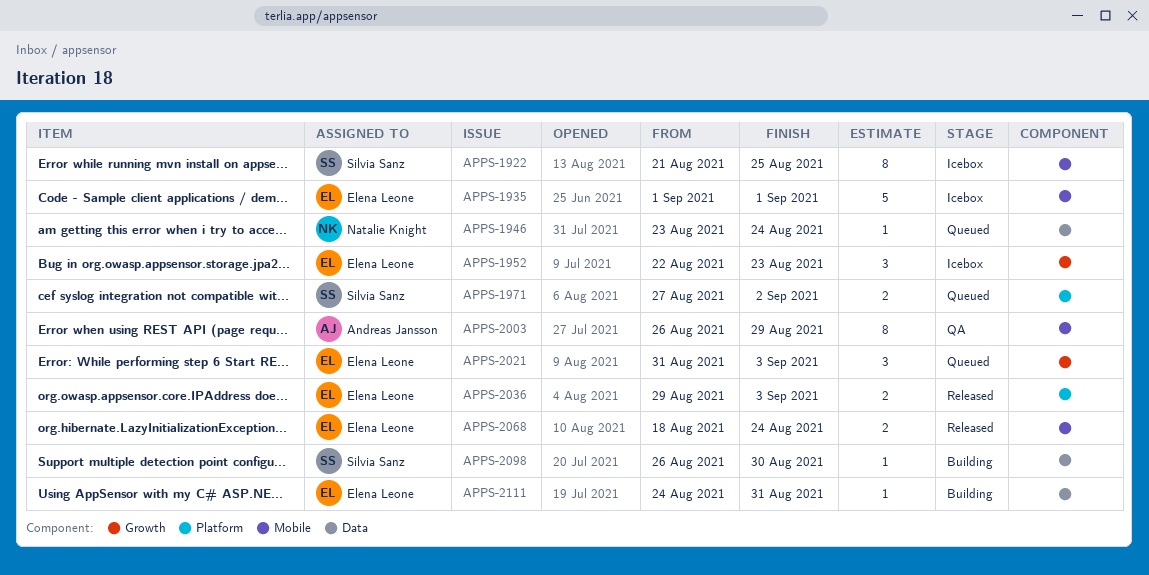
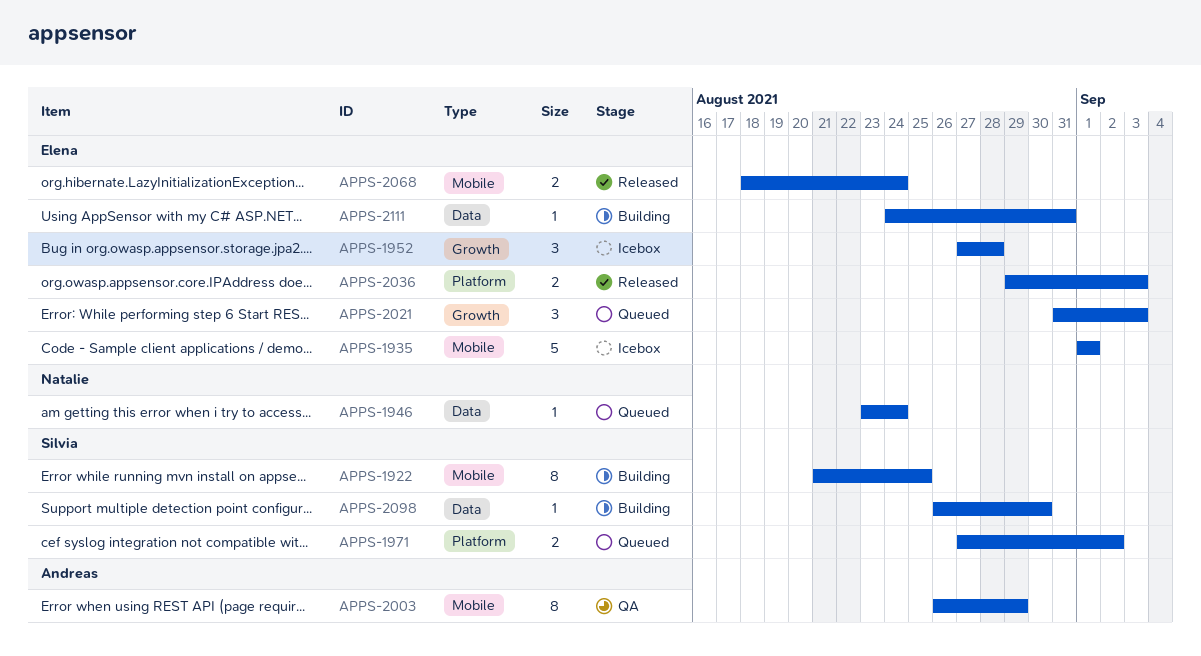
APPS-1922, status: Icebox -> Building
APPS-1952, start: Aug 22 -> Aug 27
APPS-1952, due: Aug 23 -> Aug 28

